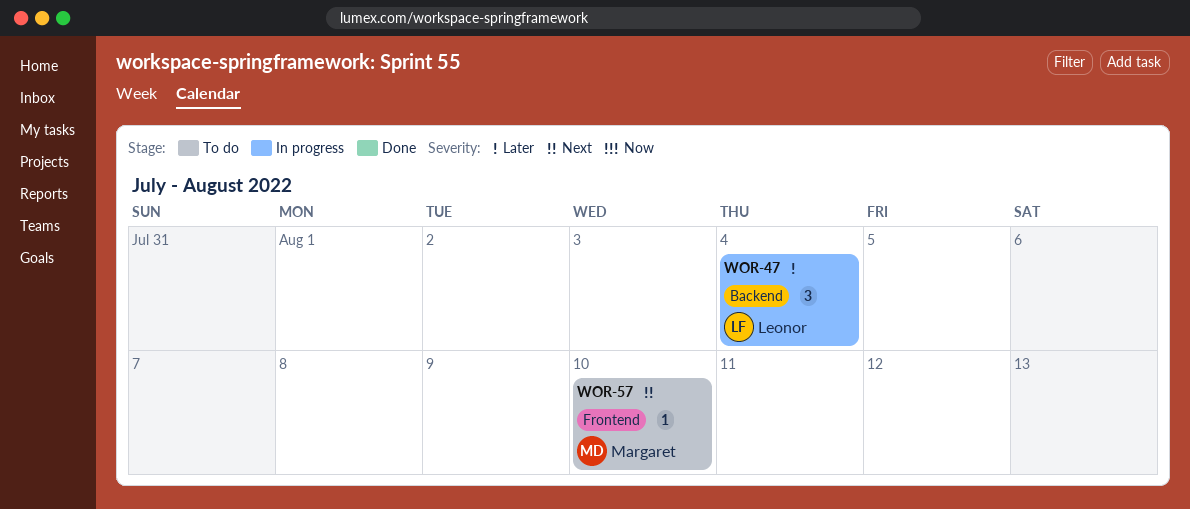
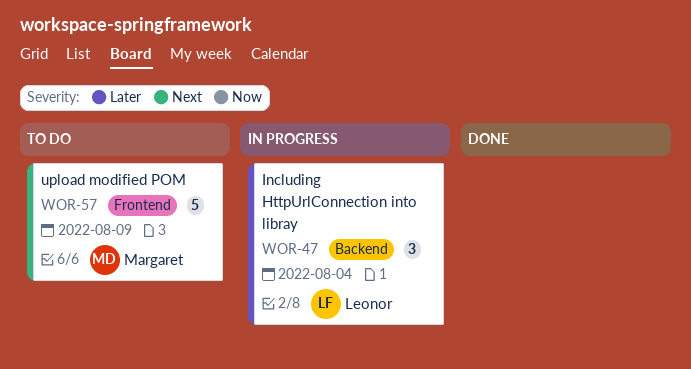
WOR-57, estimate: 1 -> 5
WOR-57, due: Aug 10 -> Aug 9

